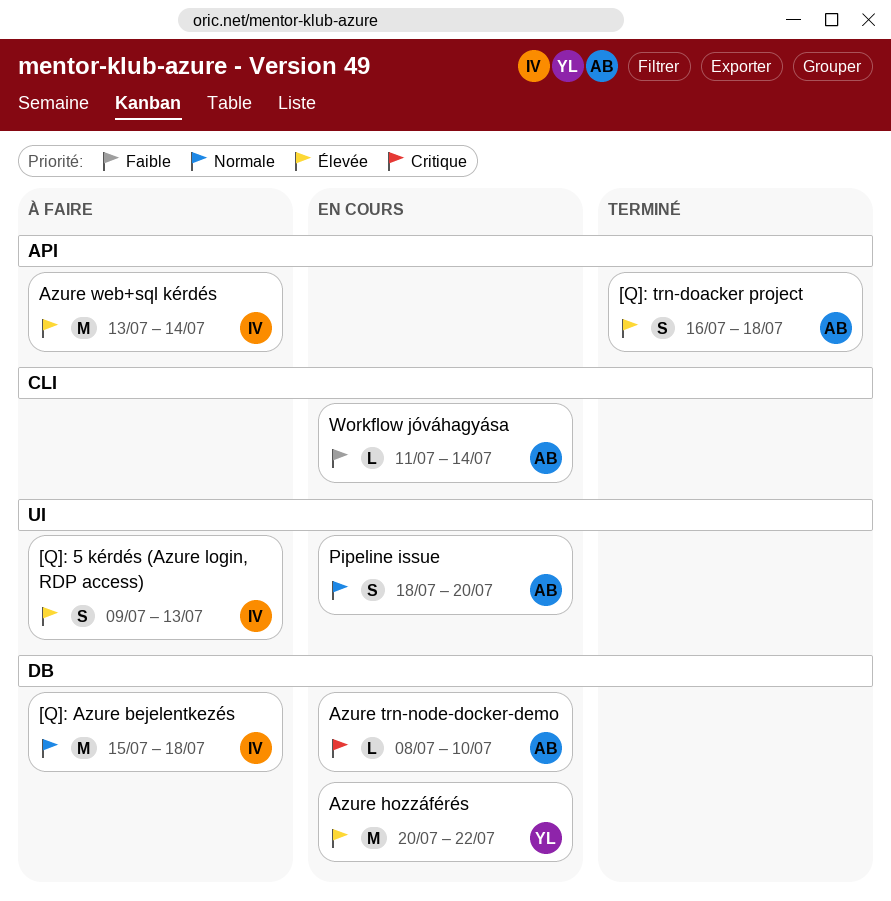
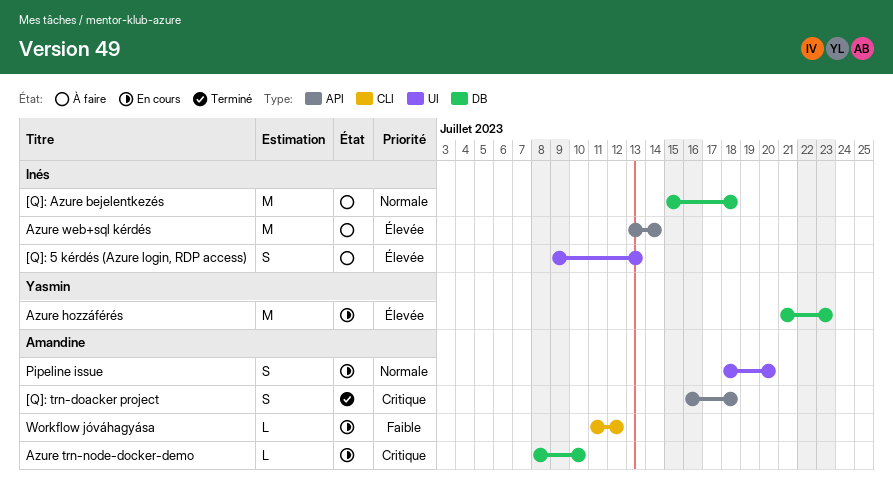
[Q]: trn-doacker project, priority: Élevée -> Critique
Azure hozzáférés, start: Jul 20 -> Jul 21
Azure hozzáférés, due: Jul 22 -> Jul 23
Workflow jóváhagyása, due: Jul 14 -> Jul 12

